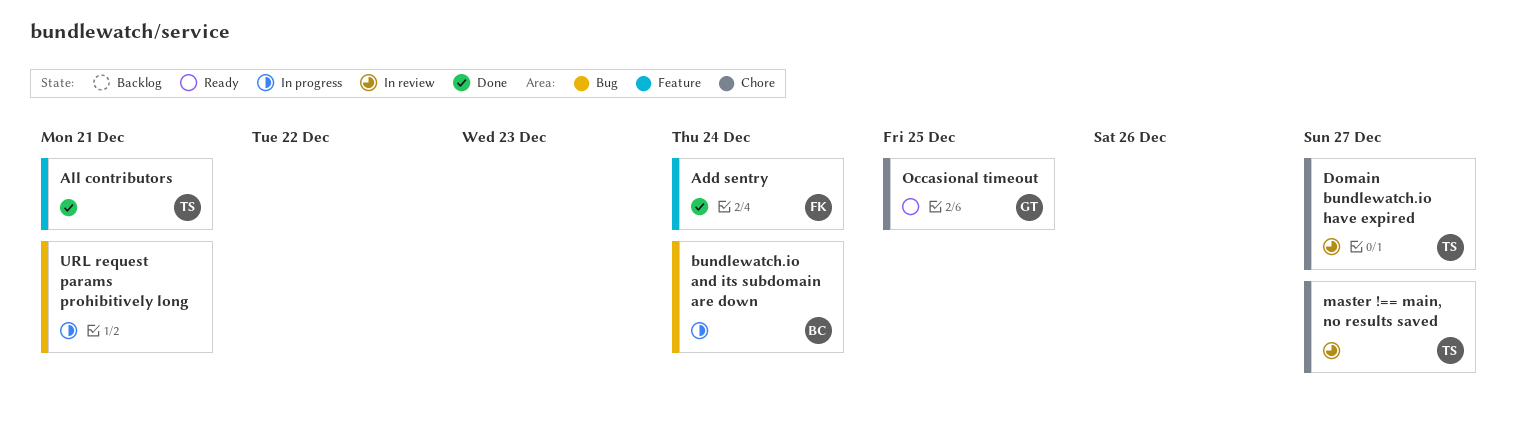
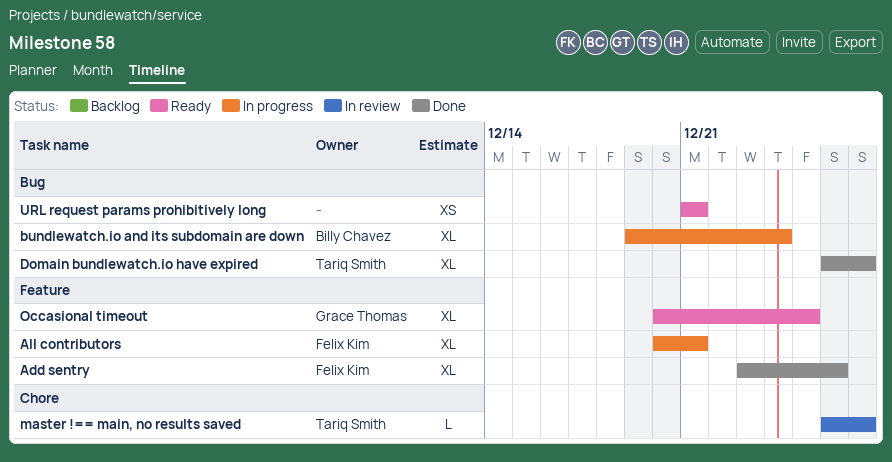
Add sentry, due: Dec 24 -> Dec 26
All contributors, status: Done -> In progress
All contributors, owner: Tariq Smith -> Felix Kim
Domain bundlewatch.io have expired, status: In review -> Done
Domain bundlewatch.io have expired, label: Chore -> Bug
Occasional timeout, label: Chore -> Feature
URL request params prohibitively long, status: In progress -> Ready

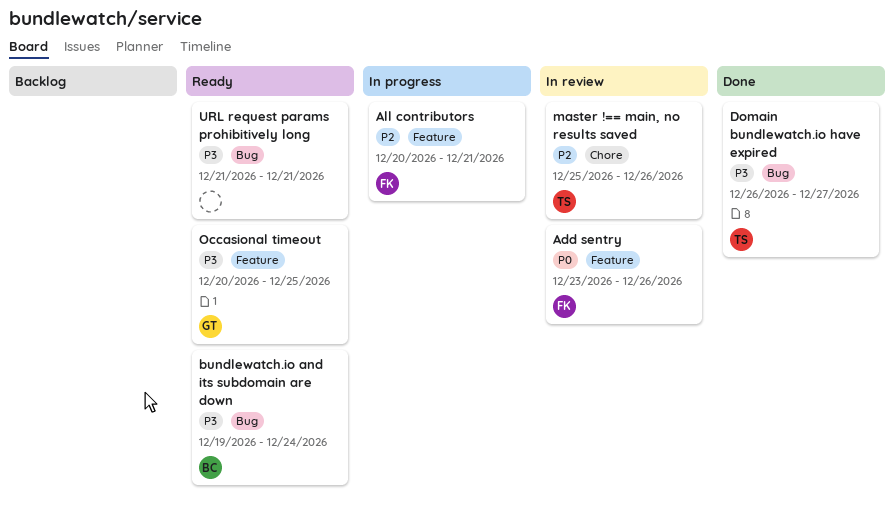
Add sentry, status: Done -> In review
bundlewatch.io and its subdomain are down, status: In progress -> Ready
master !== main, no results saved, start: Dec 26 -> Dec 25
master !== main, no results saved, due: Dec 27 -> Dec 26

